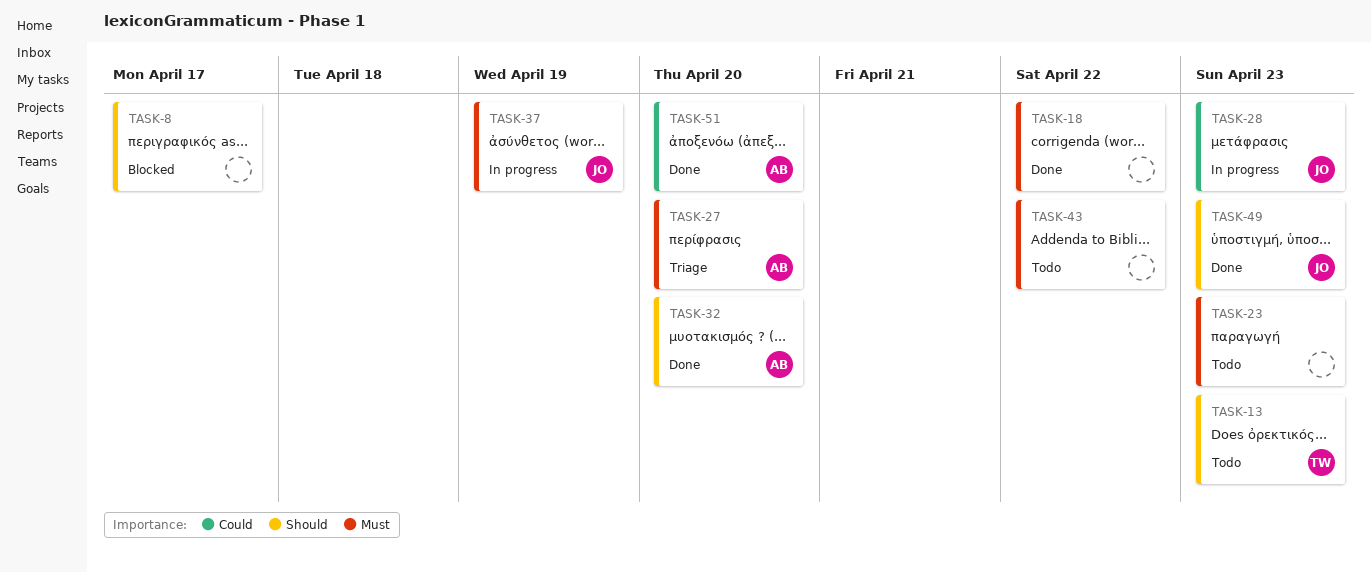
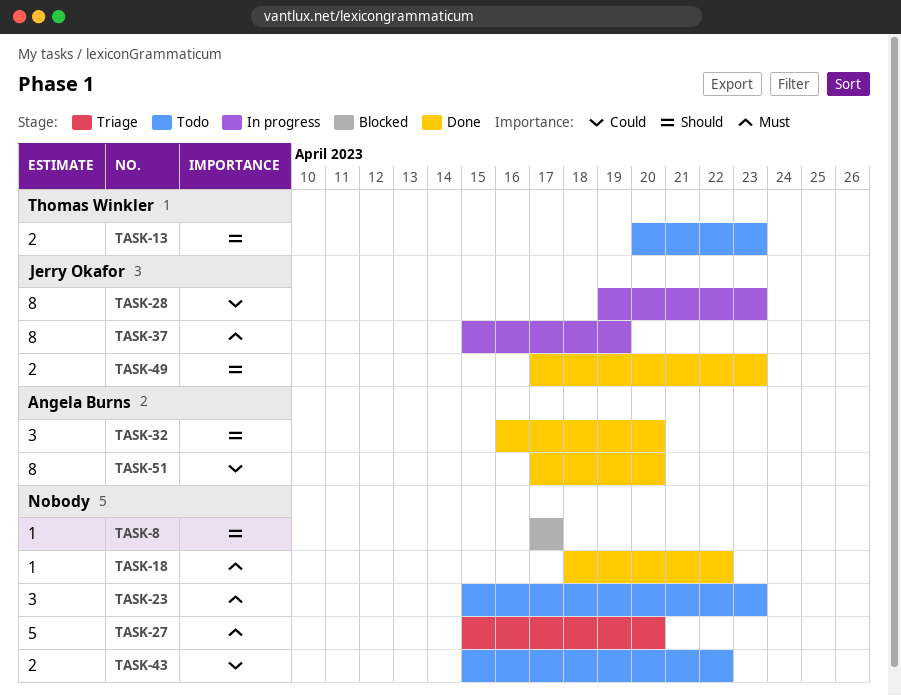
TASK-27, owner: Angela Burns -> none
TASK-43, priority: Must -> Could

